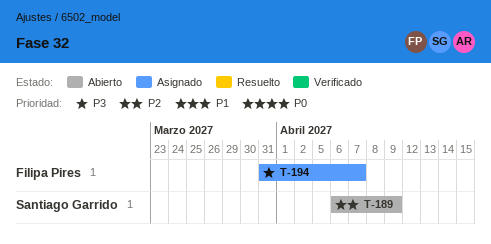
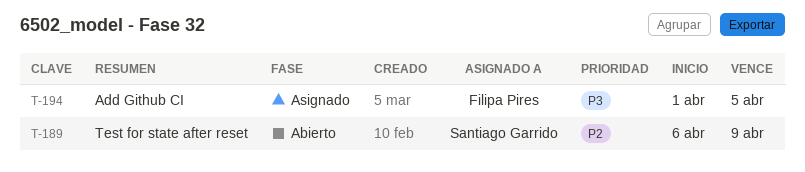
T-194, start: Mar 31 -> Apr 1
T-194, due: Apr 7 -> Apr 5

